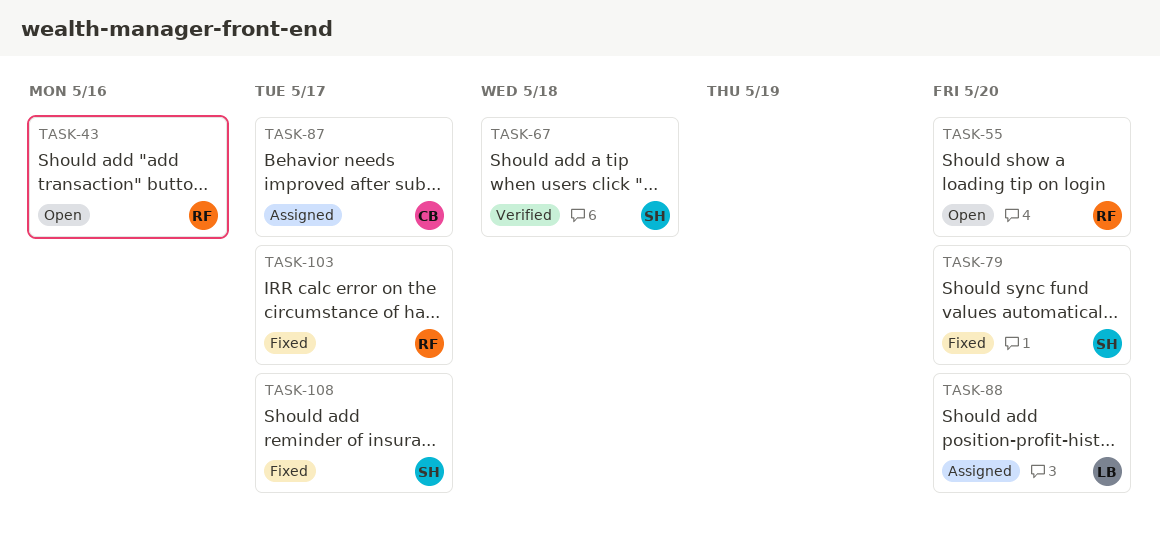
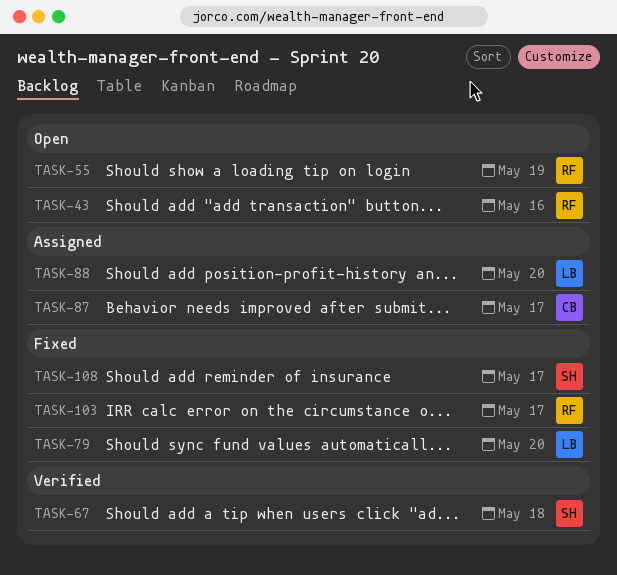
TASK-55, due: May 20 -> May 19
TASK-79, owner: SH -> LB

